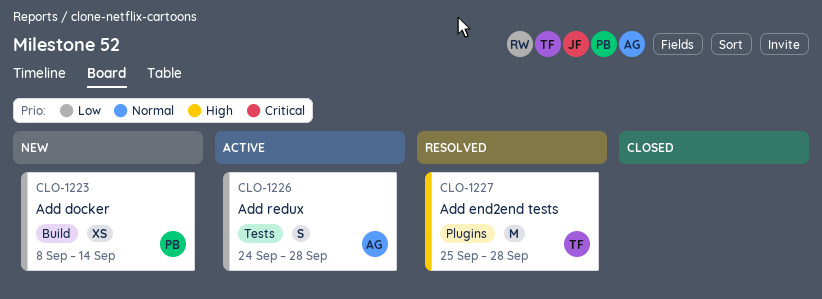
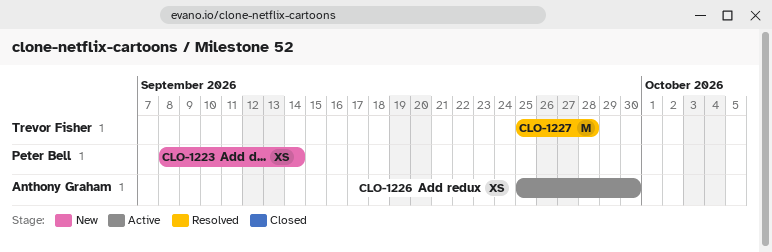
CLO-1226, estimate: S -> XS
CLO-1226, start: Sep 24 -> Sep 25
CLO-1226, due: Sep 28 -> Sep 30

